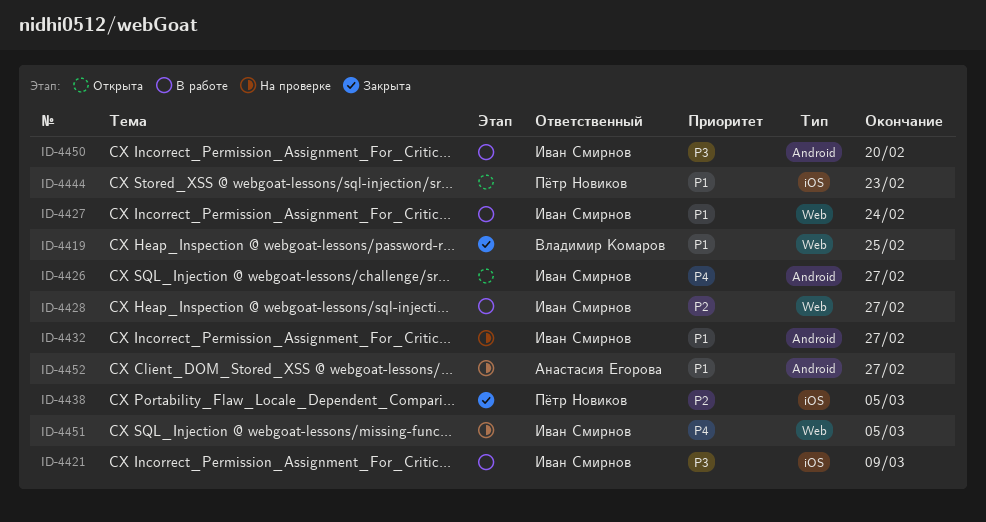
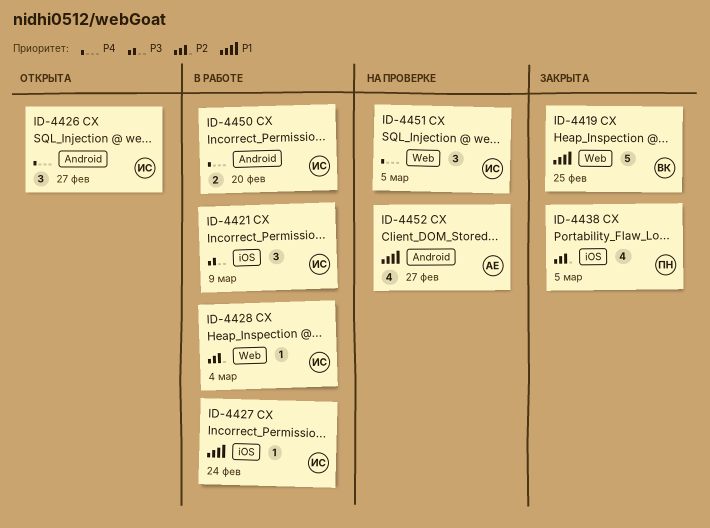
ID-4427, label: Web -> iOS
ID-4428, due: Feb 27 -> Mar 4
ID-4432: present -> none
ID-4444: present -> none
ID-4450, priority: P3 -> P4

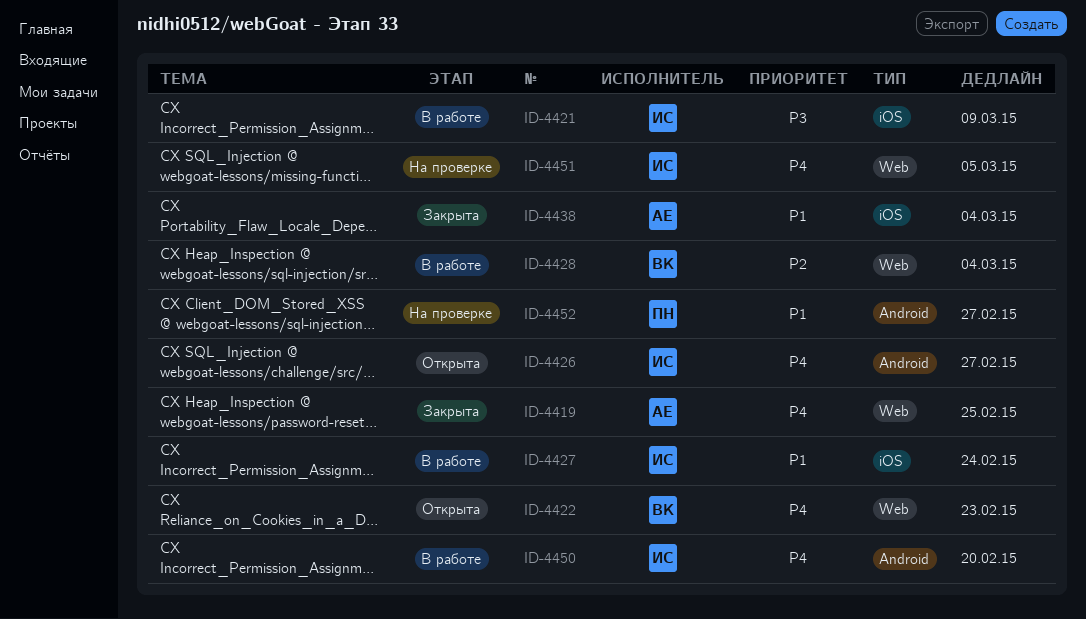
ID-4419, owner: ВК -> АЕ
ID-4419, priority: P1 -> P4
ID-4422: none -> present
ID-4428, owner: ИС -> ВК
ID-4438, owner: ПН -> АЕ
ID-4438, priority: P2 -> P1
ID-4438, due: Mar 5 -> Mar 4
ID-4452, owner: АЕ -> ПН

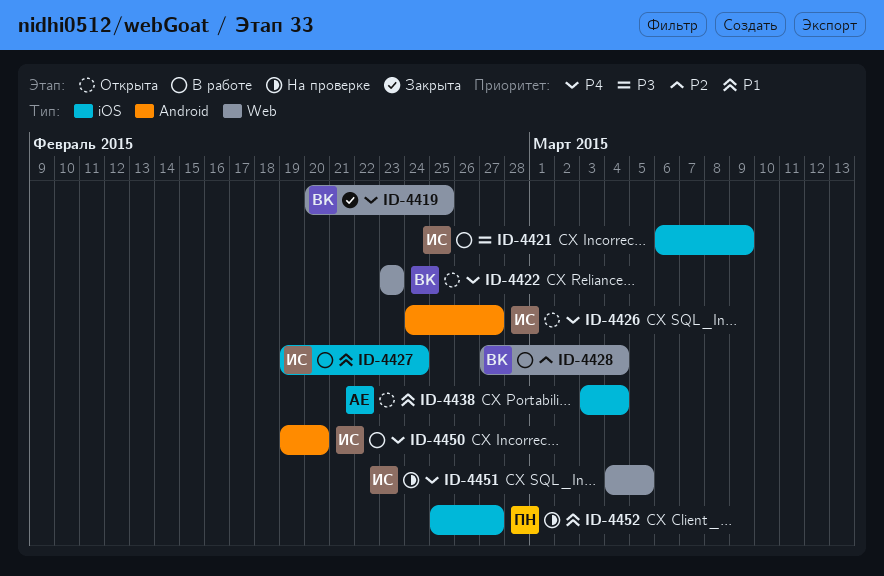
ID-4419, owner: АЕ -> ВК
ID-4438, status: Закрыта -> Открыта
ID-4452, label: Android -> iOS

